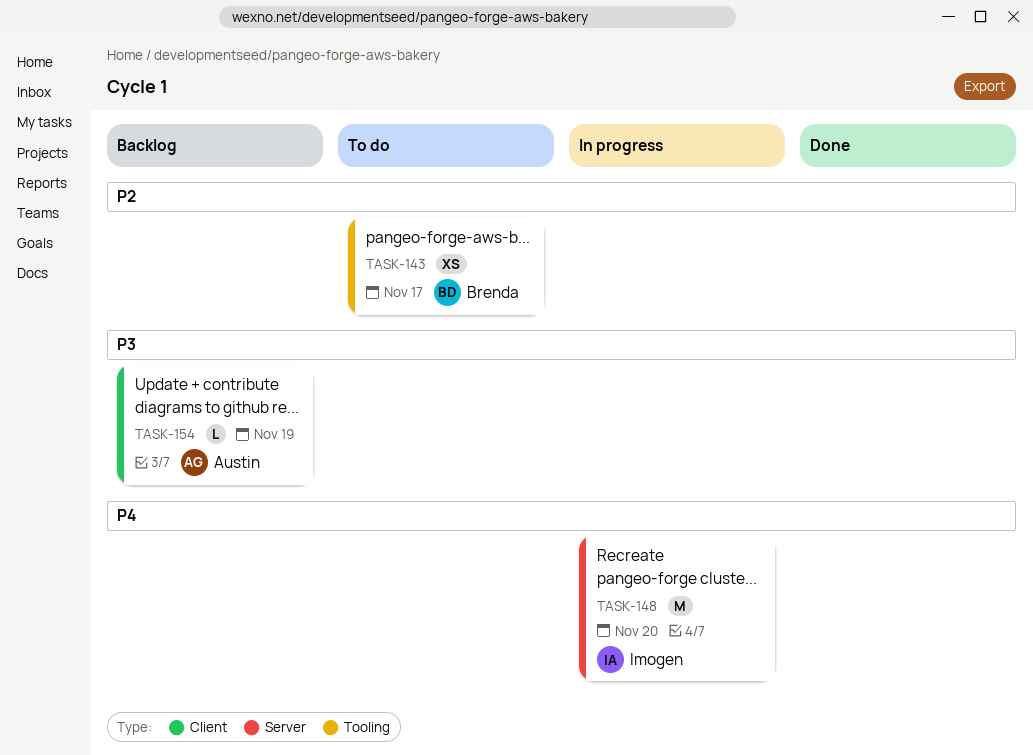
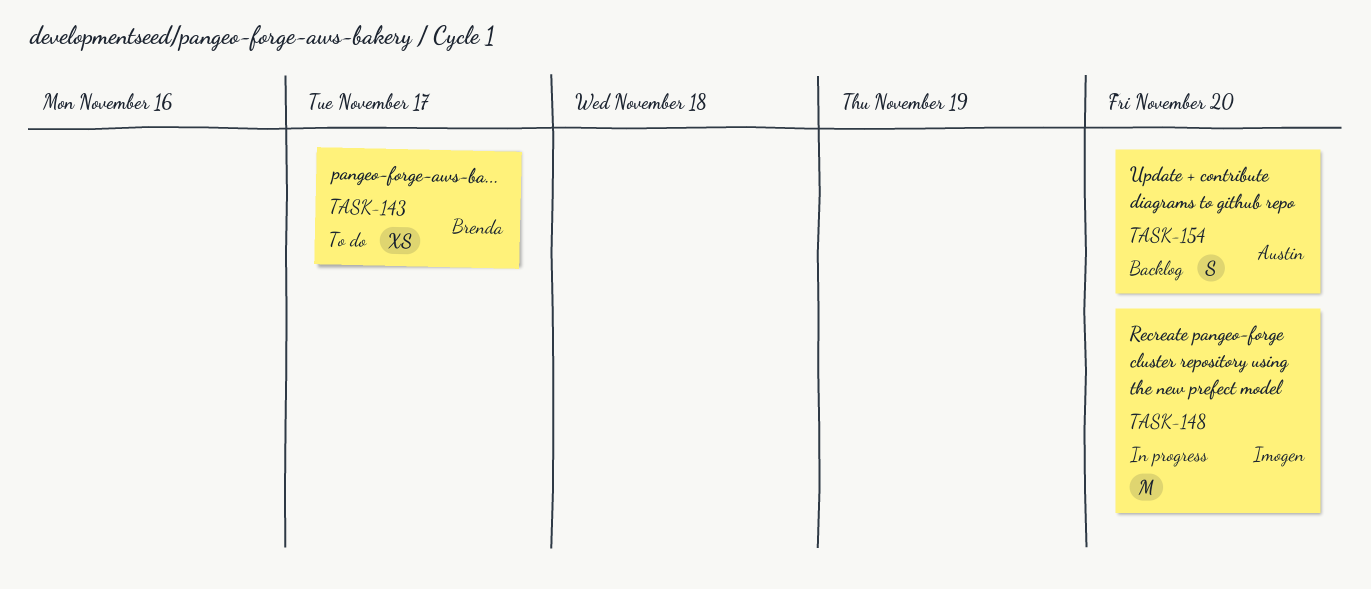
TASK-154, estimate: L -> S
TASK-154, due: Nov 19 -> Nov 20

